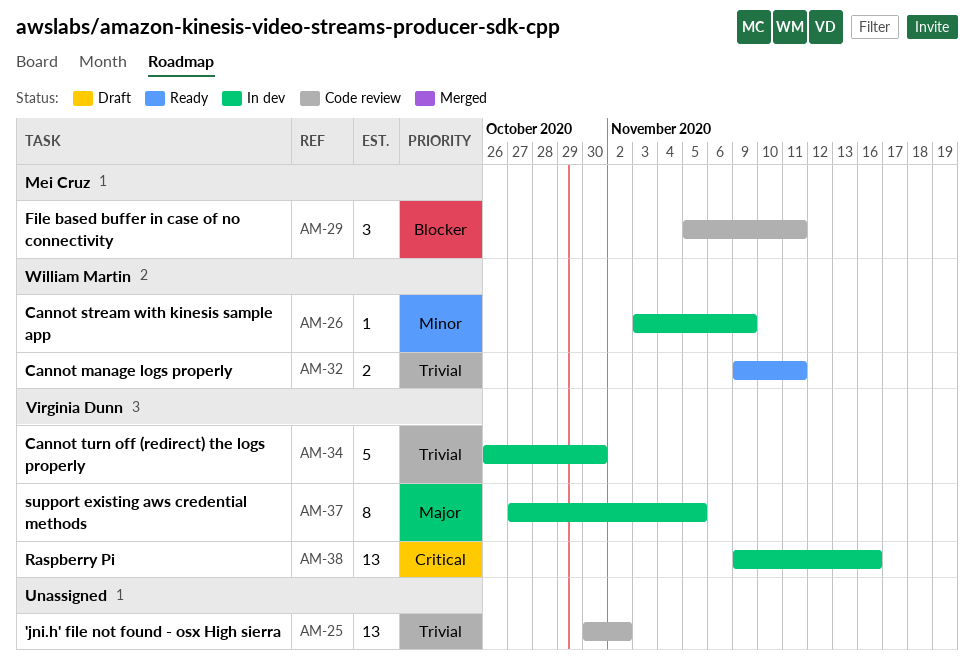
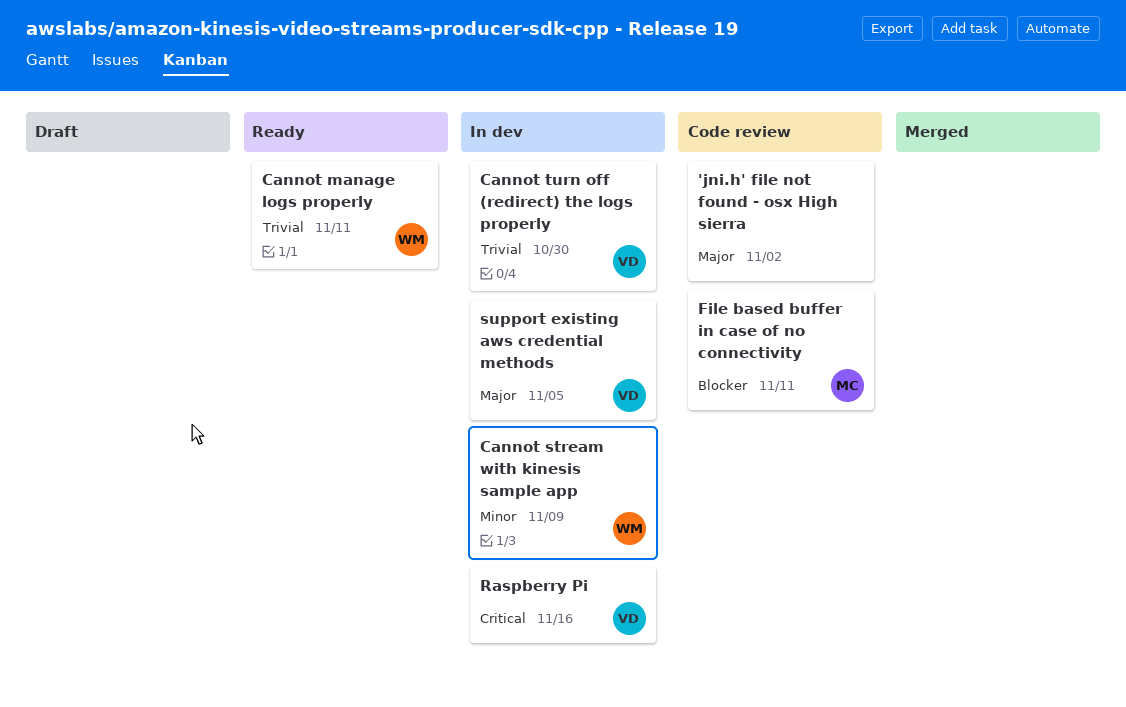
'jni.h' file not found - osx High sierra, priority: Trivial -> Major

